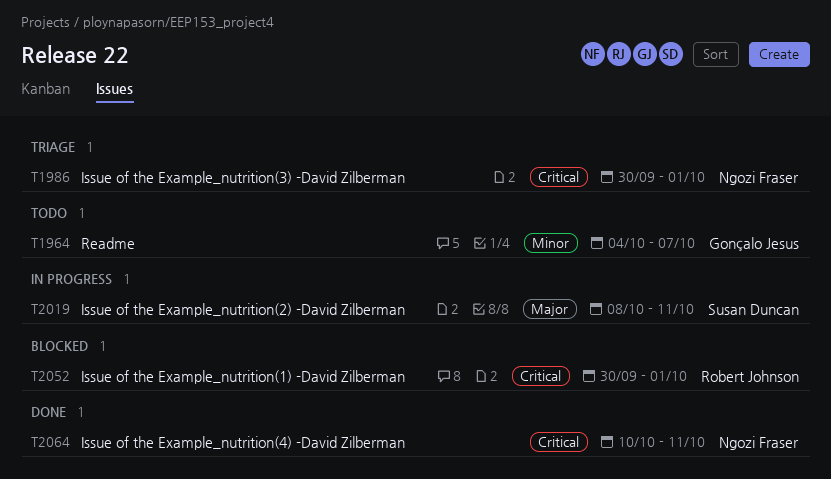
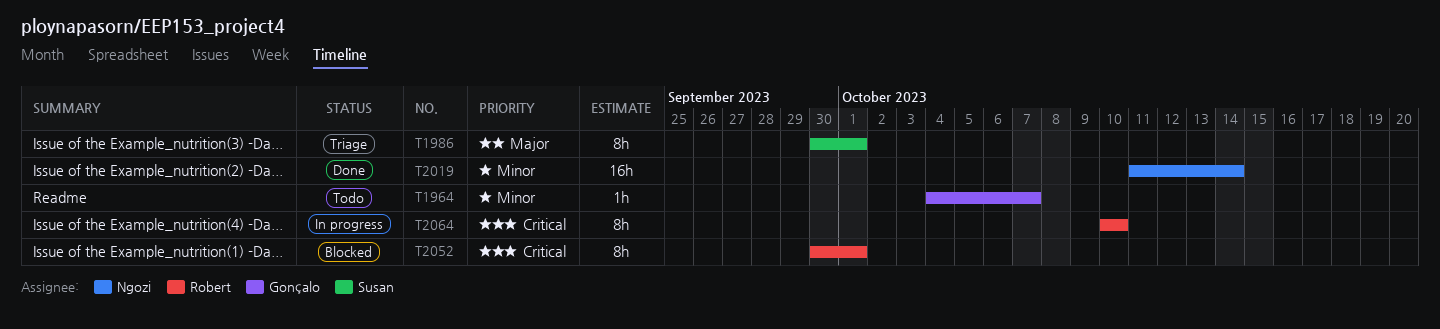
T1986, owner: Ngozi Fraser -> Susan Duncan
T1986, priority: Critical -> Major
T2019, status: In progress -> Done
T2019, owner: Susan Duncan -> Ngozi Fraser
T2019, priority: Major -> Minor
T2019, start: Oct 8 -> Oct 11
T2019, due: Oct 11 -> Oct 14
T2064, status: Done -> In progress
T2064, owner: Ngozi Fraser -> Robert Johnson
T2064, due: Oct 11 -> Oct 10

